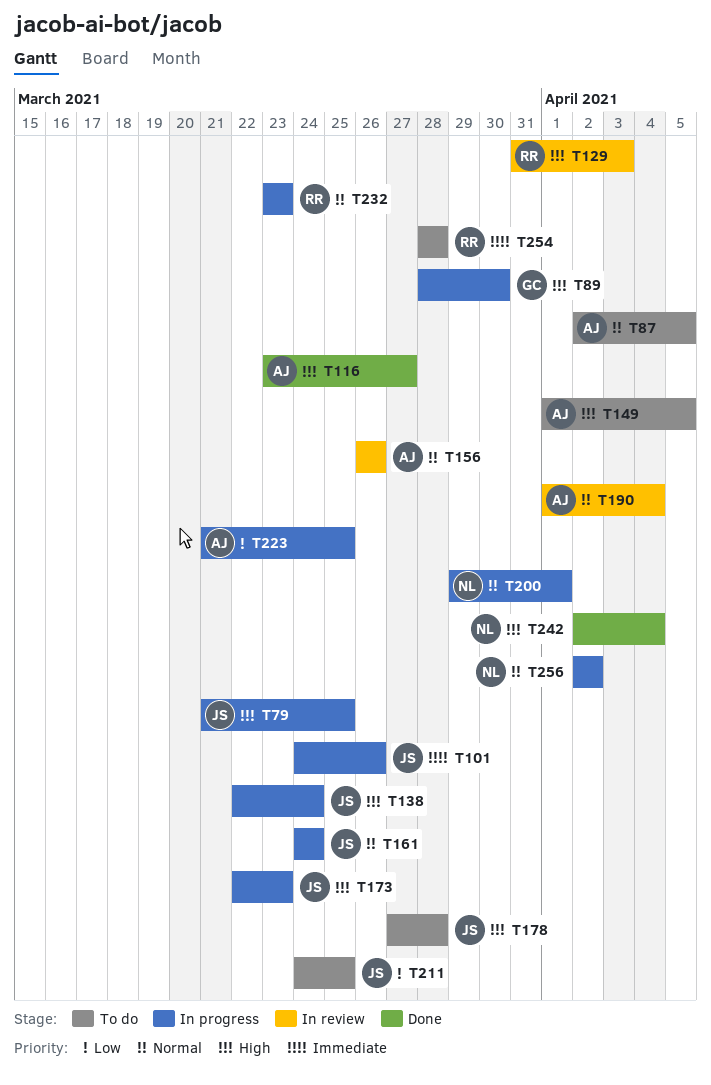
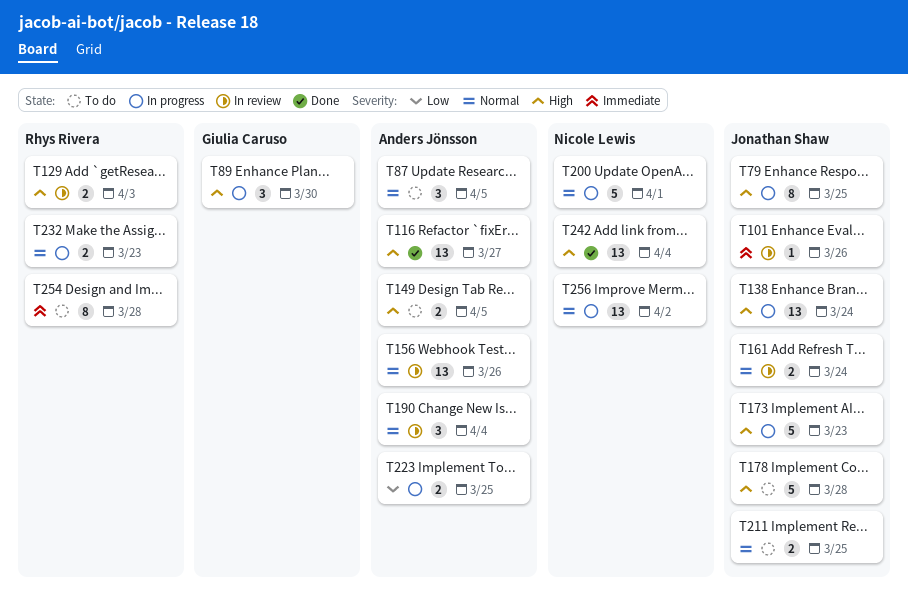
T101, status: In progress -> In review
T161, status: In progress -> In review
T211, priority: Low -> Normal

